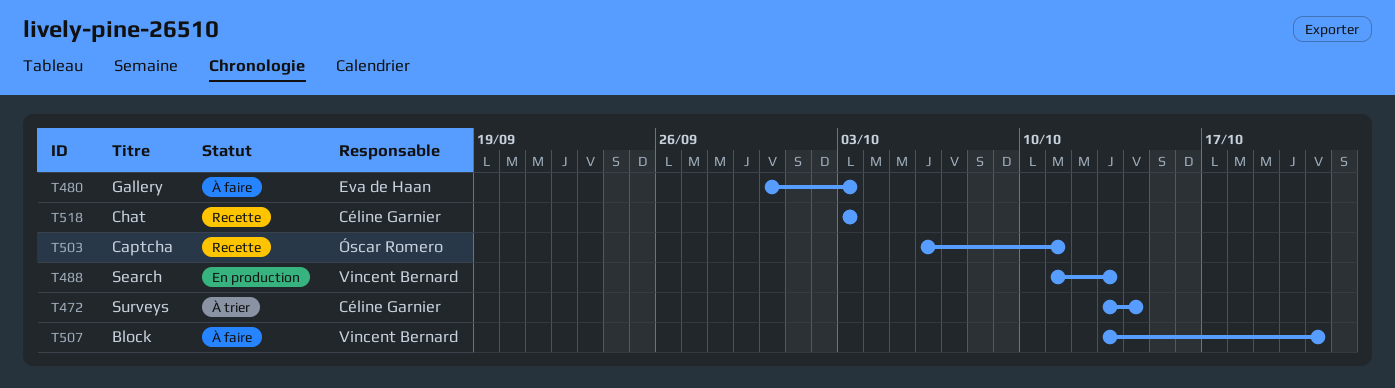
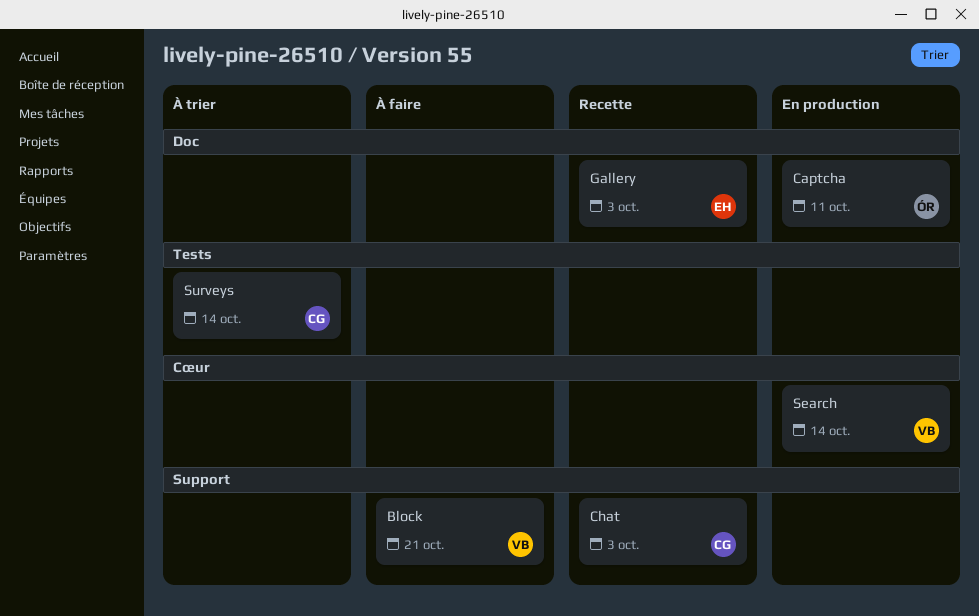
Captcha, status: Recette -> En production
Gallery, status: À faire -> Recette
Search, due: Oct 13 -> Oct 14

